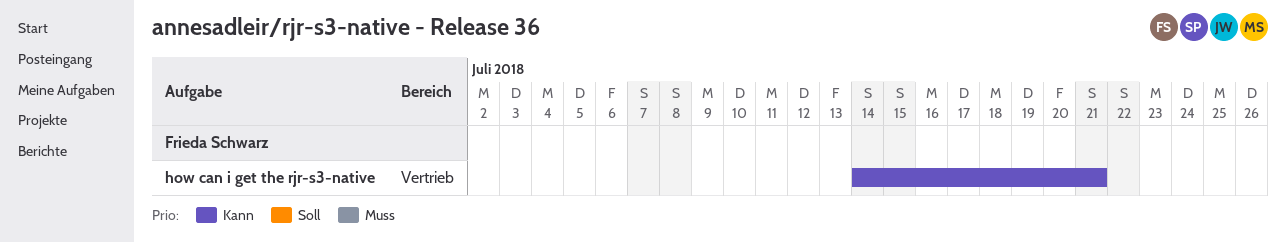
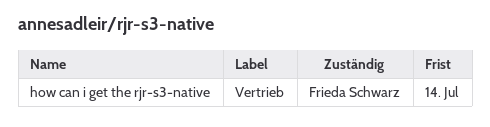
how can i get the rjr-s3-native, due: Jul 21 -> Jul 14

